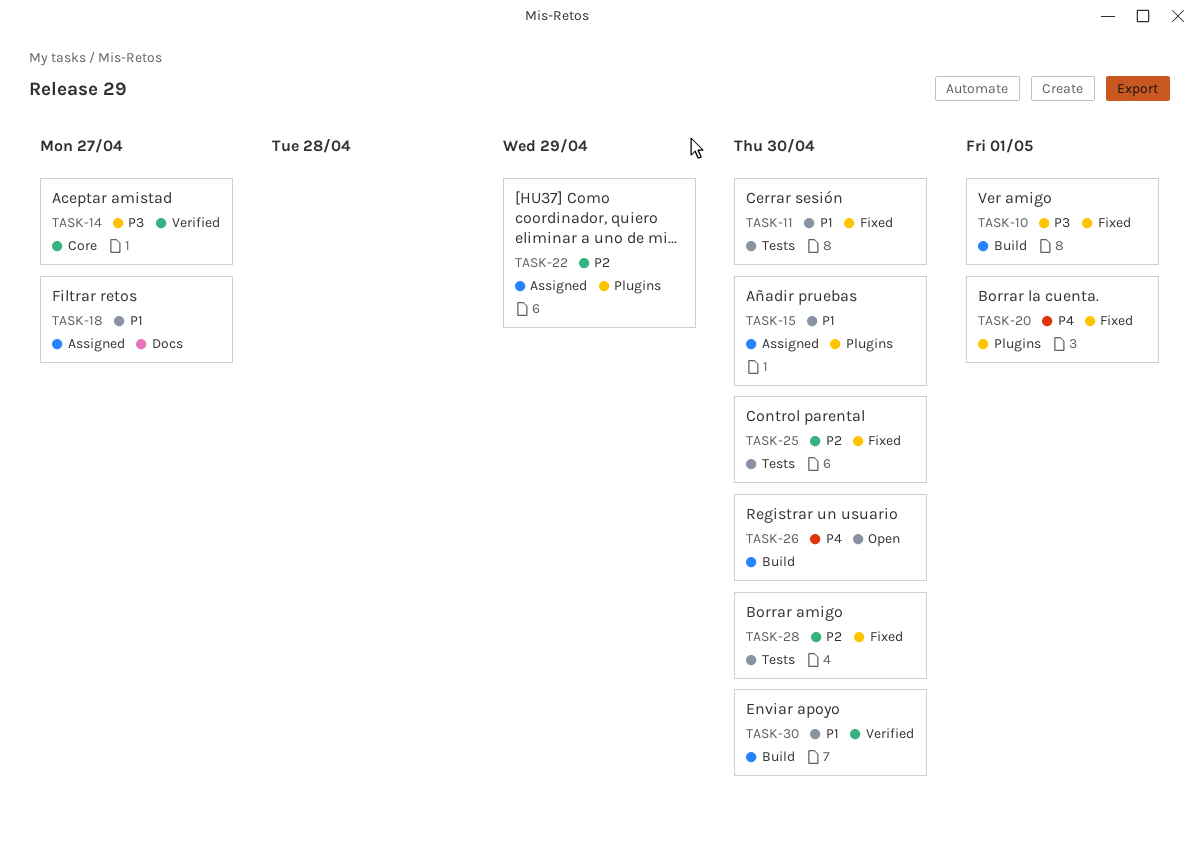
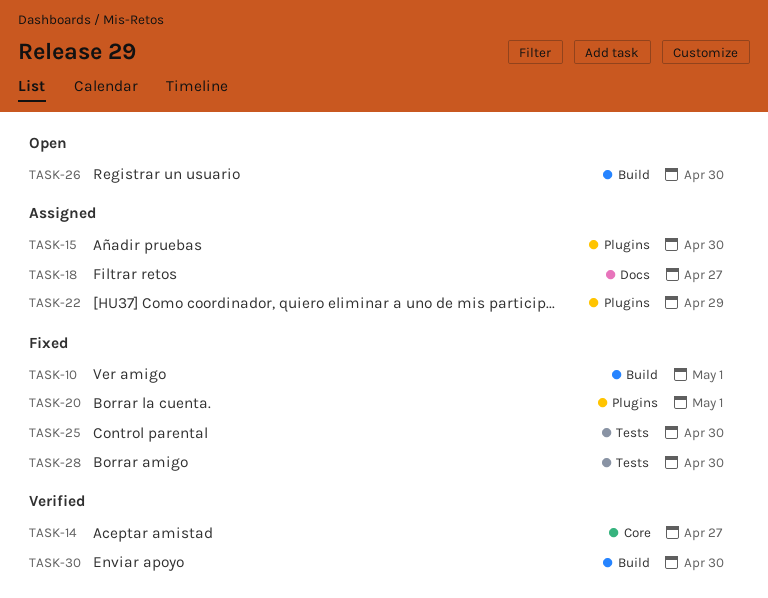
TASK-11: present -> none

